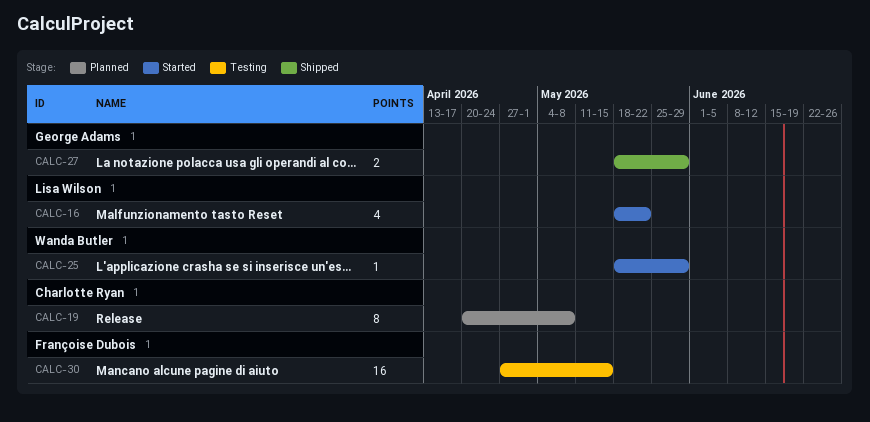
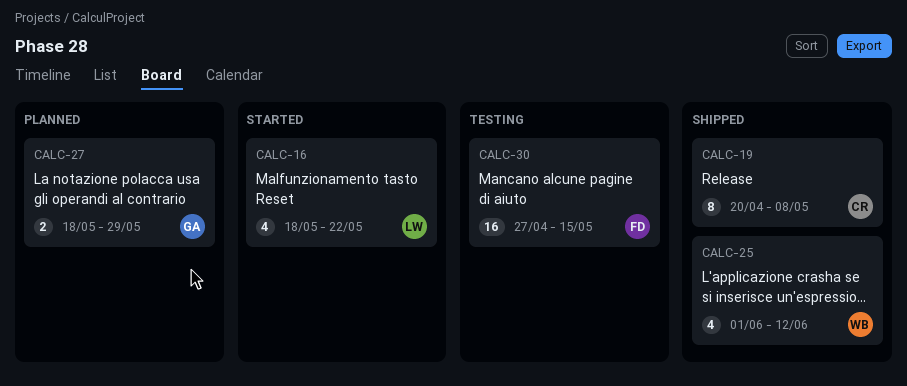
CALC-19, status: Planned -> Shipped
CALC-25, status: Started -> Shipped
CALC-25, estimate: 1 -> 4
CALC-25, start: May 18 -> Jun 1
CALC-25, due: May 29 -> Jun 12
CALC-27, status: Shipped -> Planned

